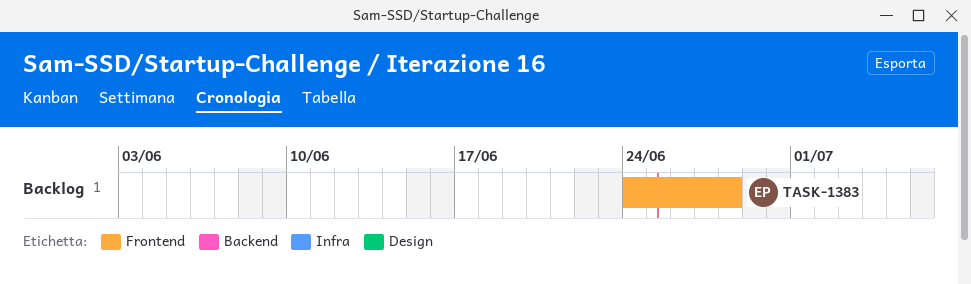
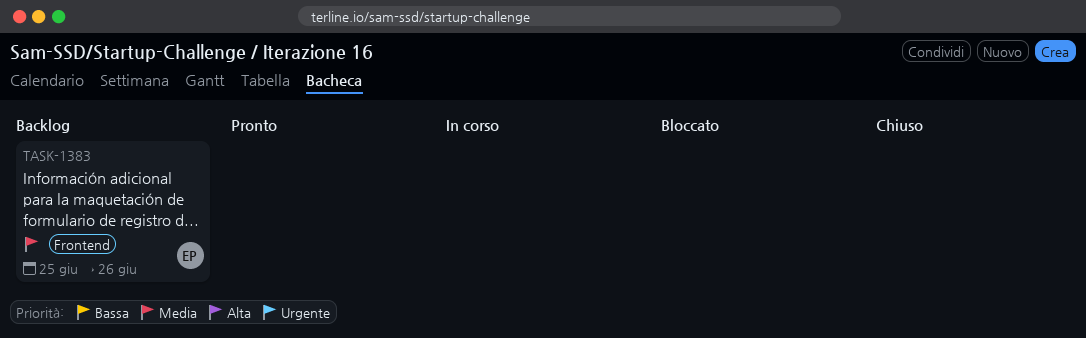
TASK-1383, start: Jun 24 -> Jun 25
TASK-1383, due: Jun 28 -> Jun 26

